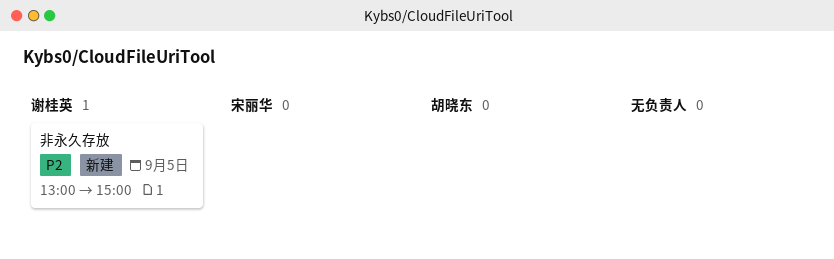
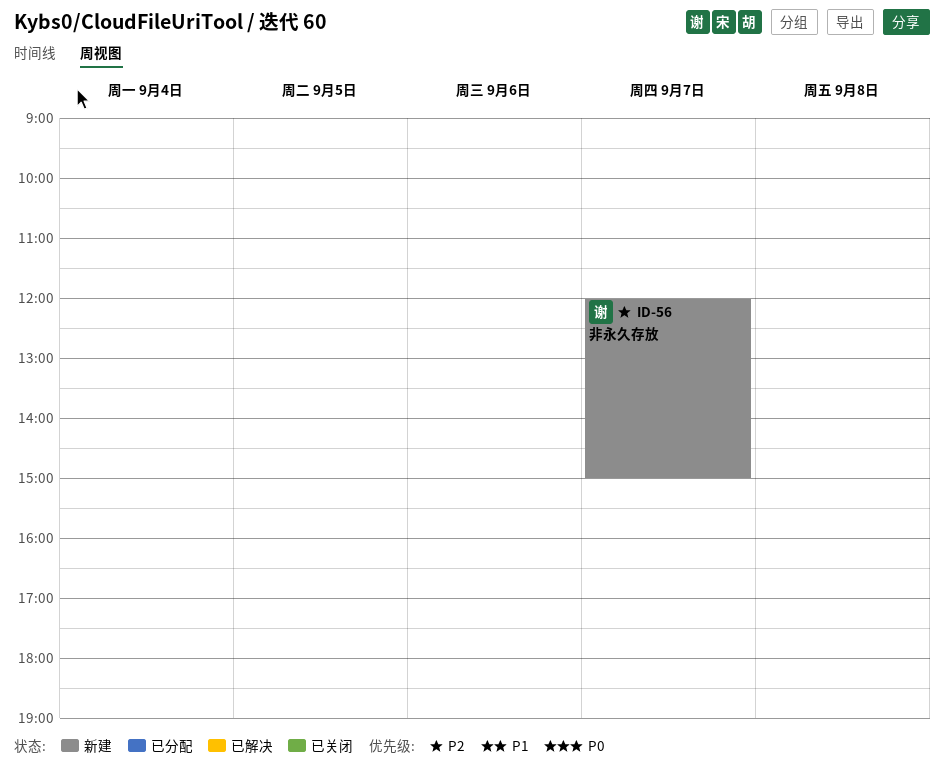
非永久存放, day: Sep 5 -> Sep 7
非永久存放, begins: 13:00 -> 12:00

